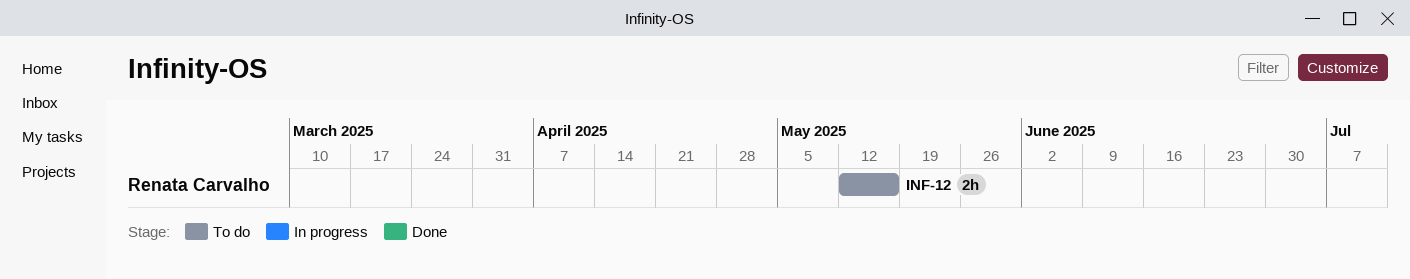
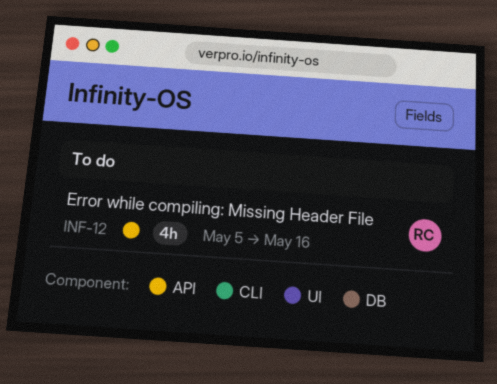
INF-12, estimate: 2h -> 4h
INF-12, start: May 12 -> May 5

